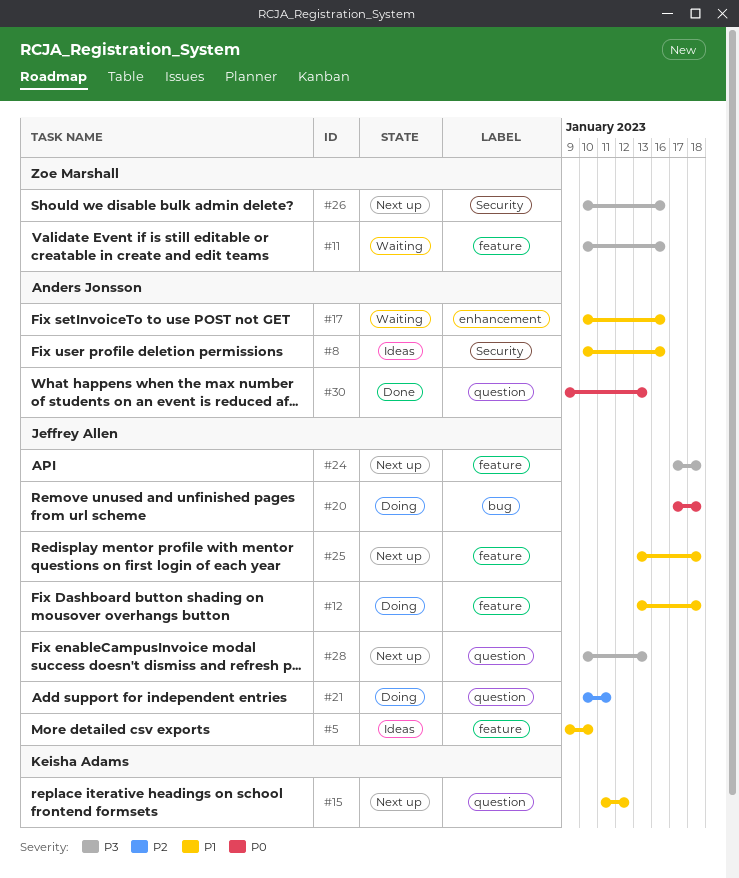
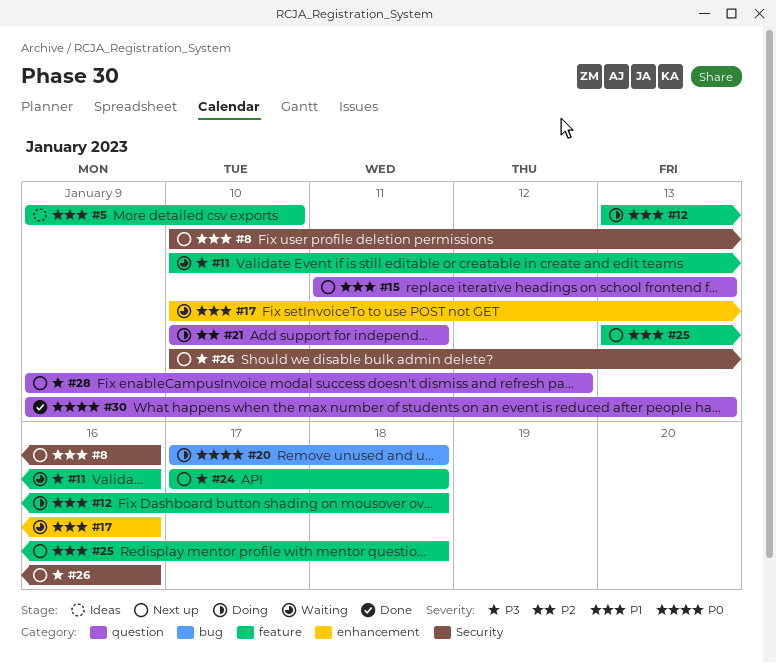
#8, status: Ideas -> Next up
#15, due: Jan 12 -> Jan 13
#28, start: Jan 10 -> Jan 9
#28, due: Jan 13 -> Jan 12

